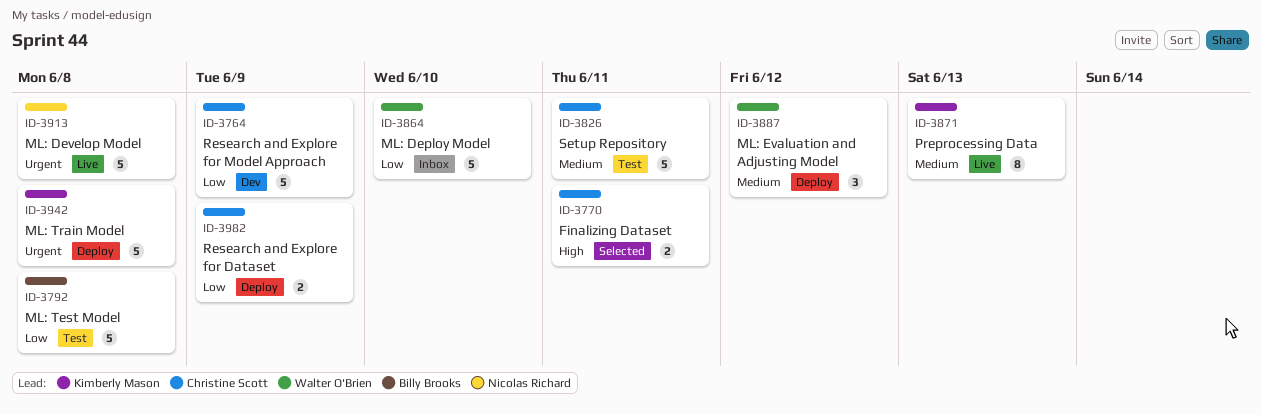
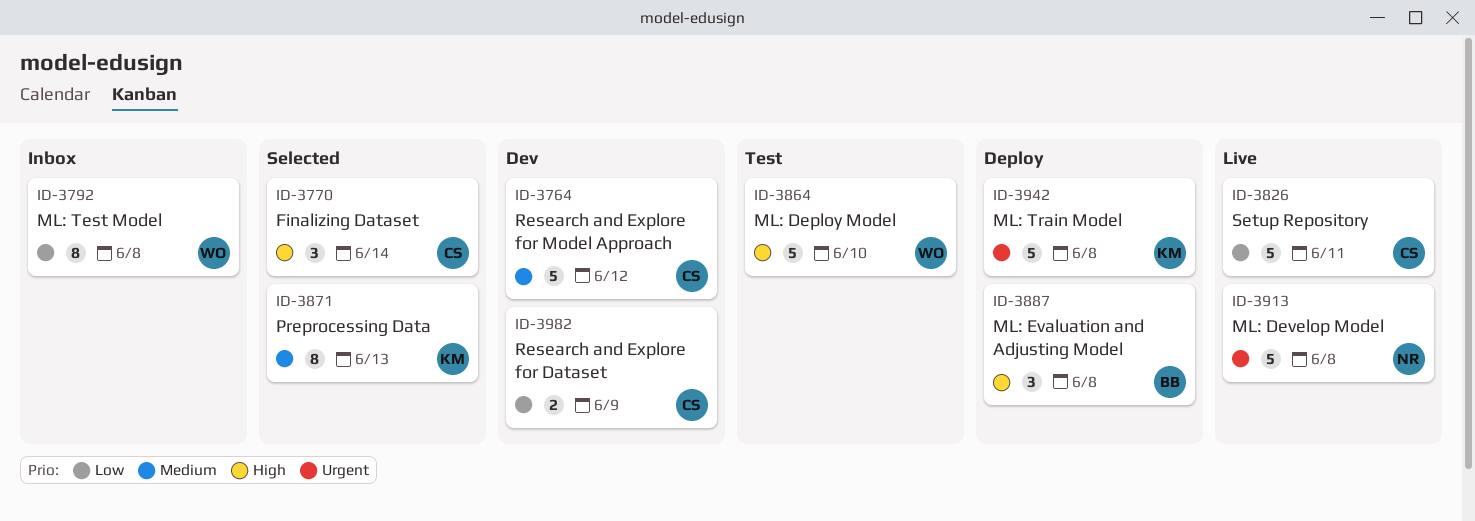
ID-3764, priority: Low -> Medium
ID-3764, due: Jun 9 -> Jun 12
ID-3770, estimate: 2 -> 3
ID-3770, due: Jun 11 -> Jun 14
ID-3792, status: Test -> Inbox
ID-3792, owner: Billy Brooks -> Walter O'Brien
ID-3792, estimate: 5 -> 8
ID-3826, status: Test -> Live
ID-3826, priority: Medium -> Low
ID-3864, status: Inbox -> Test
ID-3864, priority: Low -> High
ID-3871, status: Live -> Selected
ID-3887, owner: Walter O'Brien -> Billy Brooks
ID-3887, priority: Medium -> High
ID-3887, due: Jun 12 -> Jun 8
ID-3982, status: Deploy -> Dev

